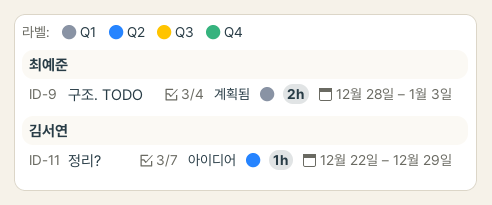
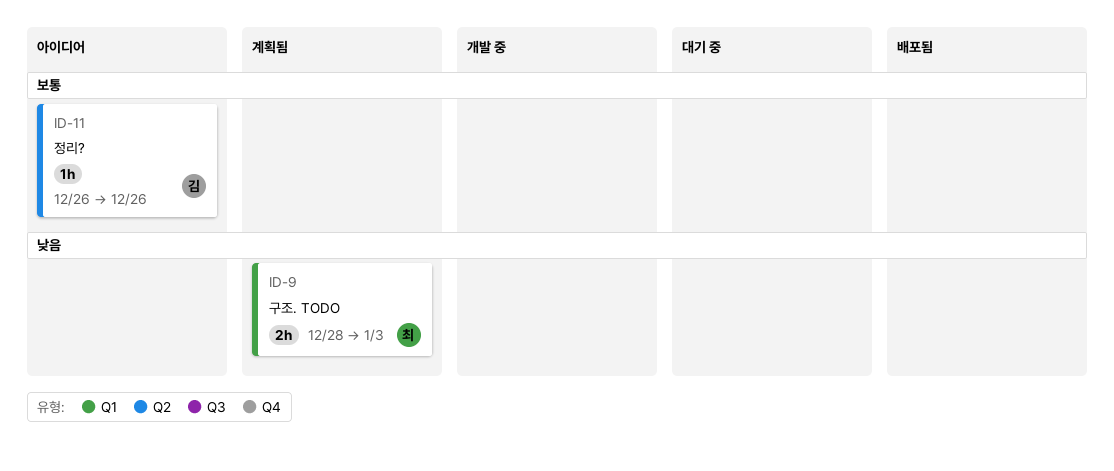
ID-11, start: Dec 22 -> Dec 26
ID-11, due: Dec 29 -> Dec 26

